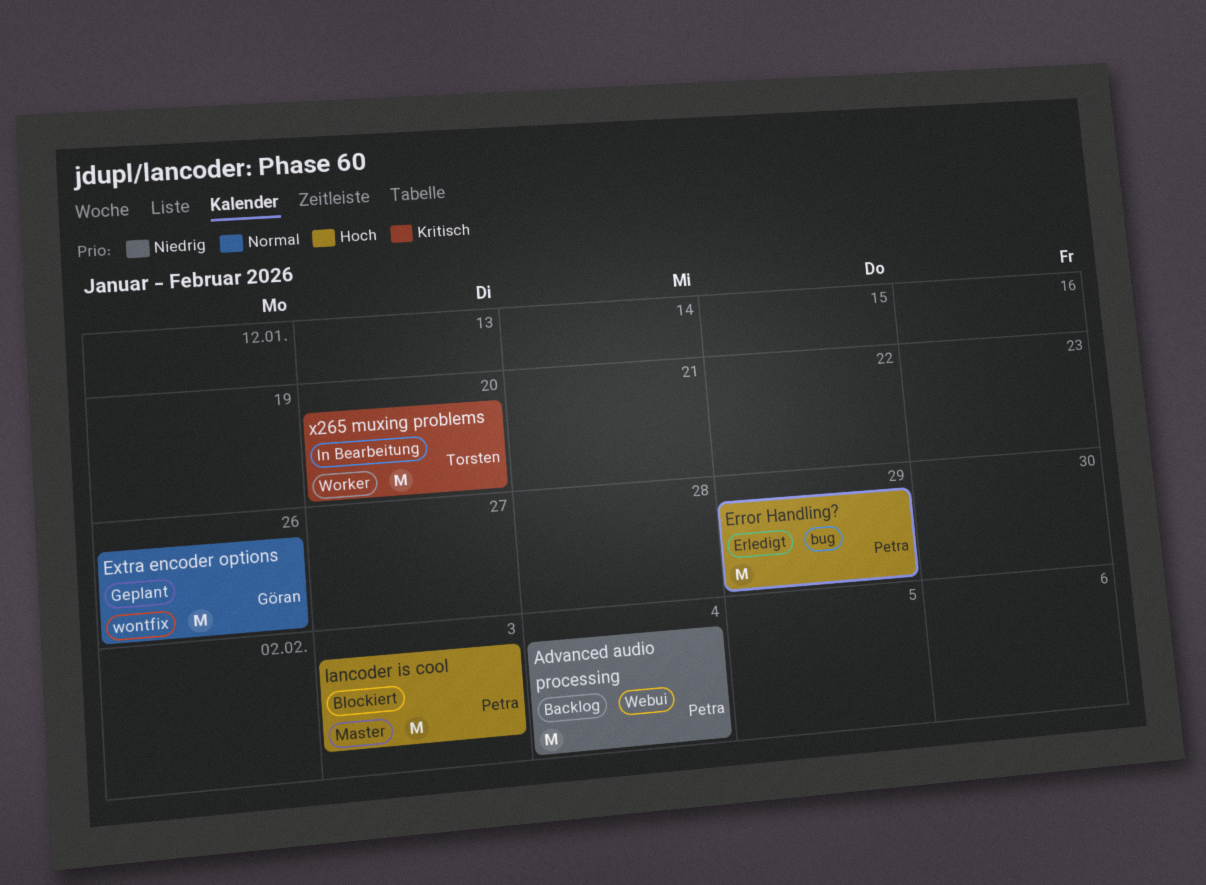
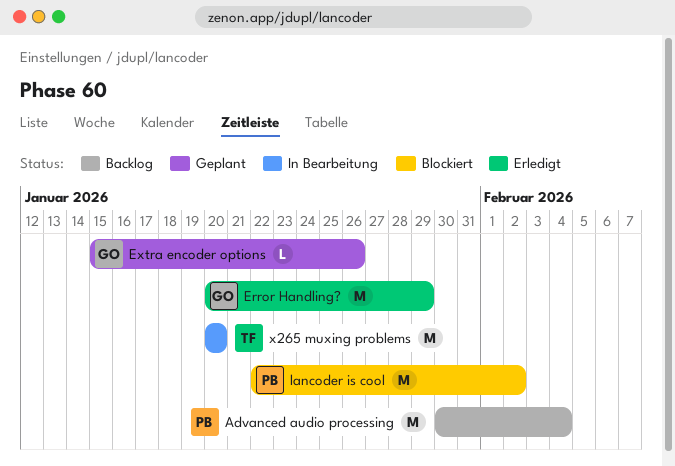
Error Handling?, owner: Petra -> Göran
Extra encoder options, estimate: M -> L
lancoder is cool, due: Feb 3 -> Feb 2

